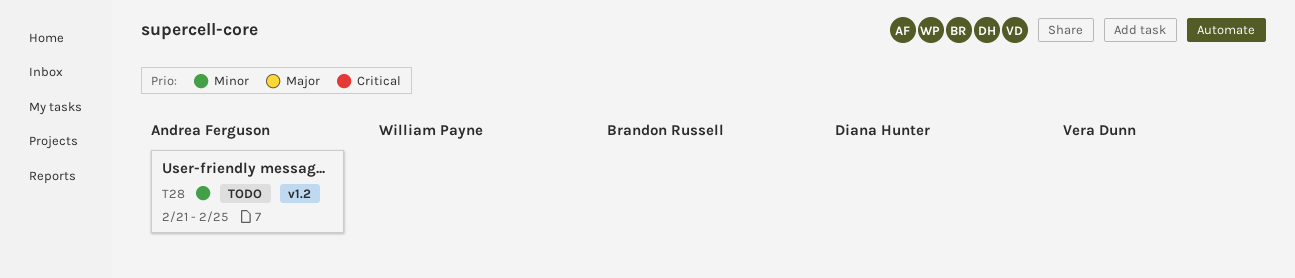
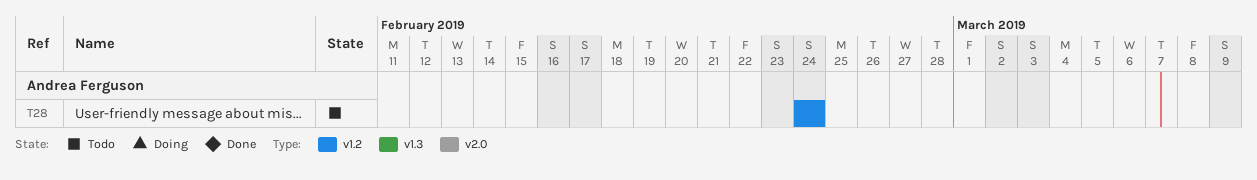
T28, start: Feb 21 -> Feb 24
T28, due: Feb 25 -> Feb 24

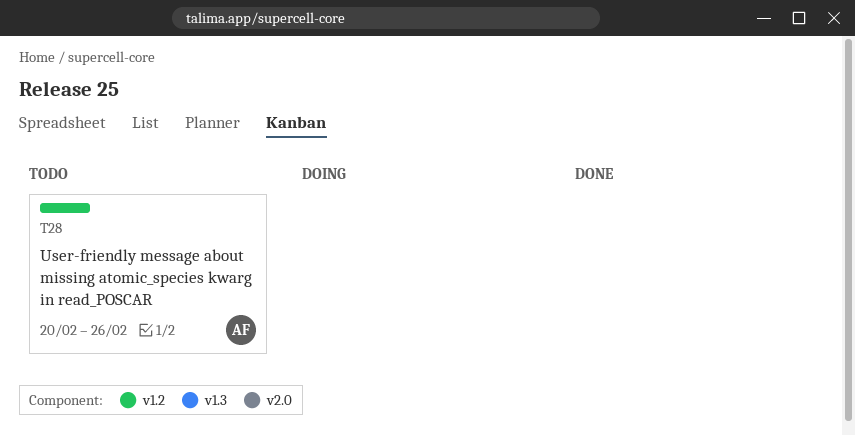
T28, start: Feb 24 -> Feb 20
T28, due: Feb 24 -> Feb 26

